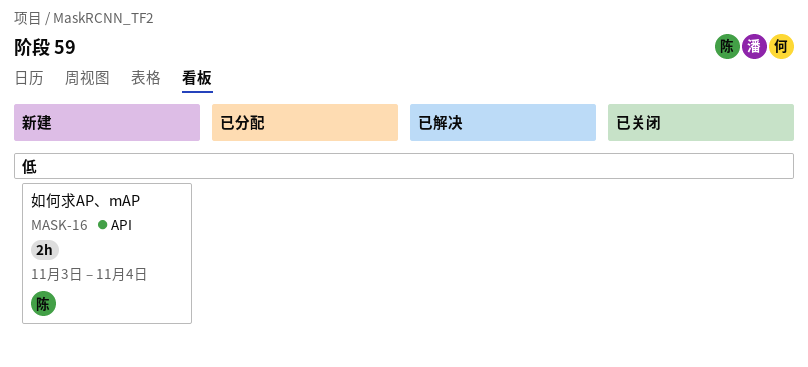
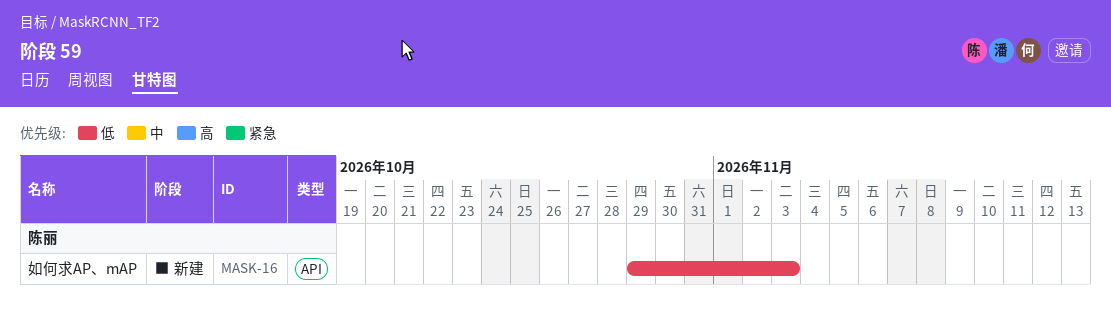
MASK-16, start: Nov 3 -> Oct 29
MASK-16, due: Nov 4 -> Nov 3

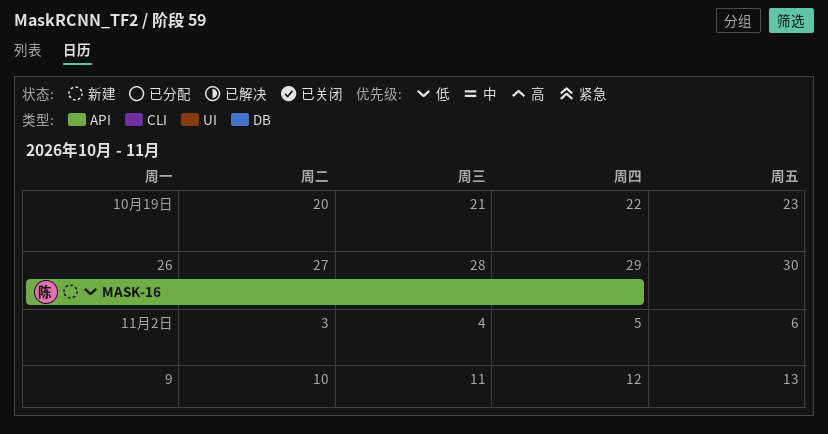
MASK-16, start: Oct 29 -> Oct 26
MASK-16, due: Nov 3 -> Oct 29

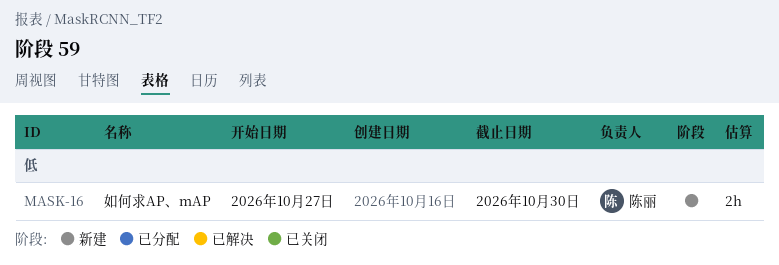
MASK-16, start: Oct 26 -> Oct 27
MASK-16, due: Oct 29 -> Oct 30

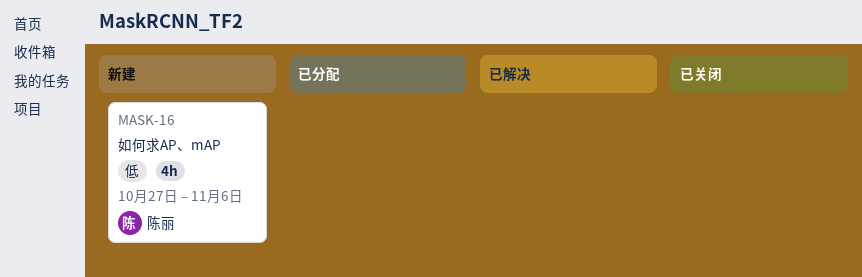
MASK-16, estimate: 2h -> 4h
MASK-16, due: Oct 30 -> Nov 6

